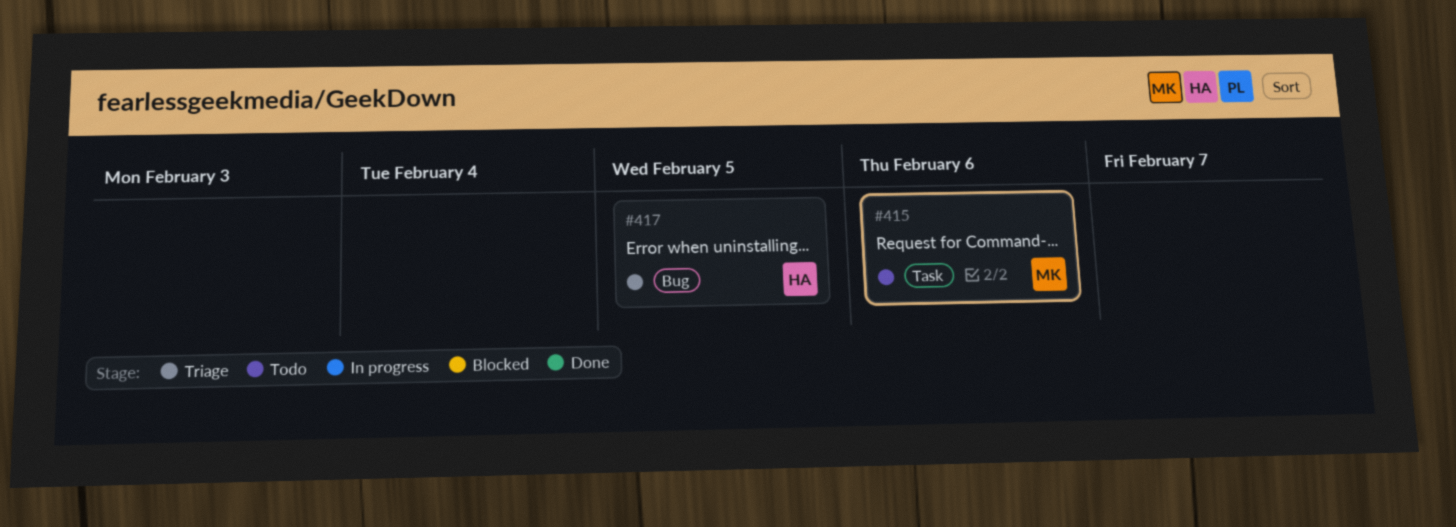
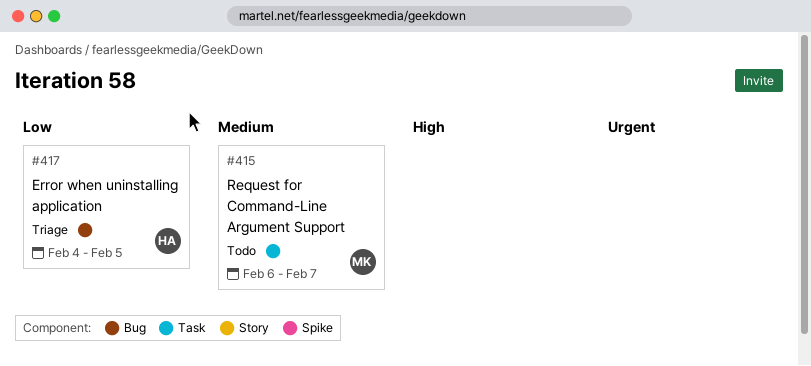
#415, due: Feb 6 -> Feb 7

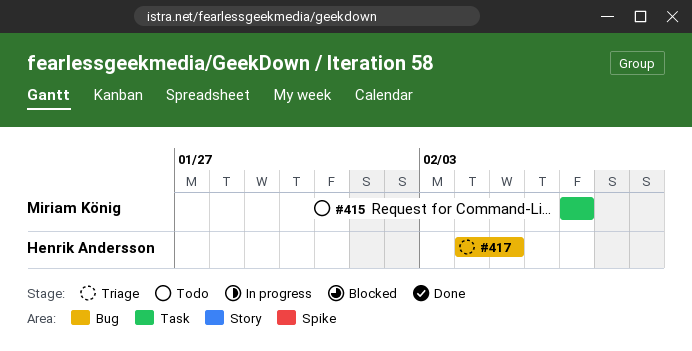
#415, start: Feb 6 -> Feb 7

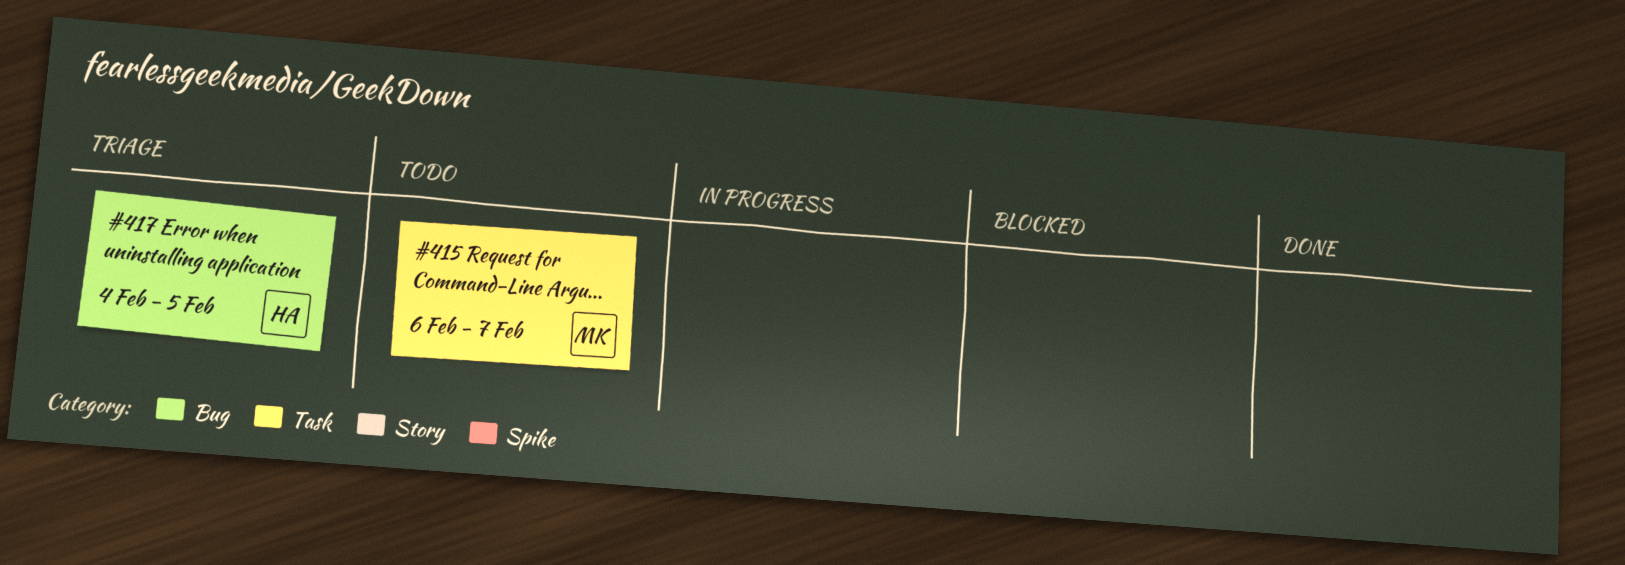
#415, start: Feb 7 -> Feb 6

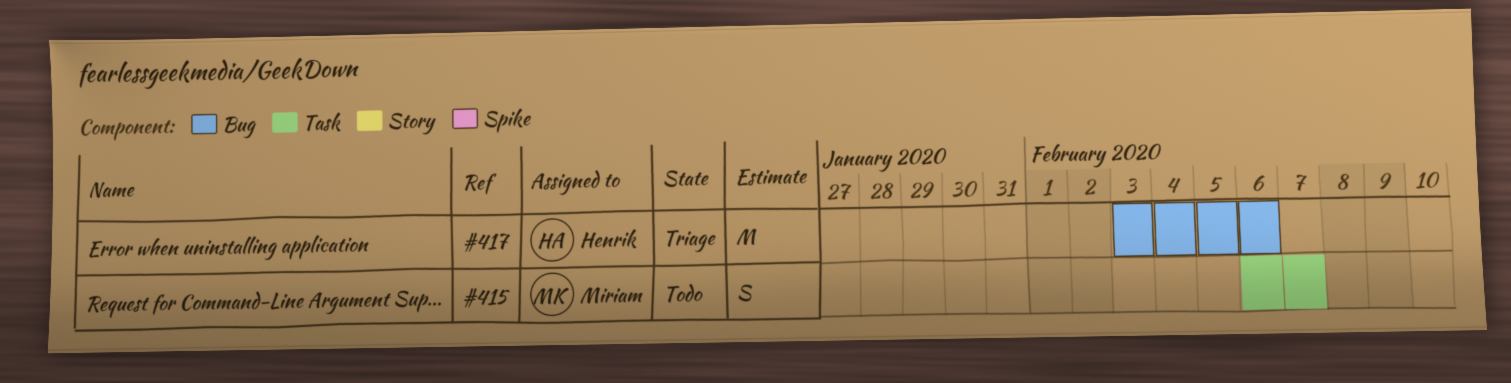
#417, start: Feb 4 -> Feb 3
#417, due: Feb 5 -> Feb 6

